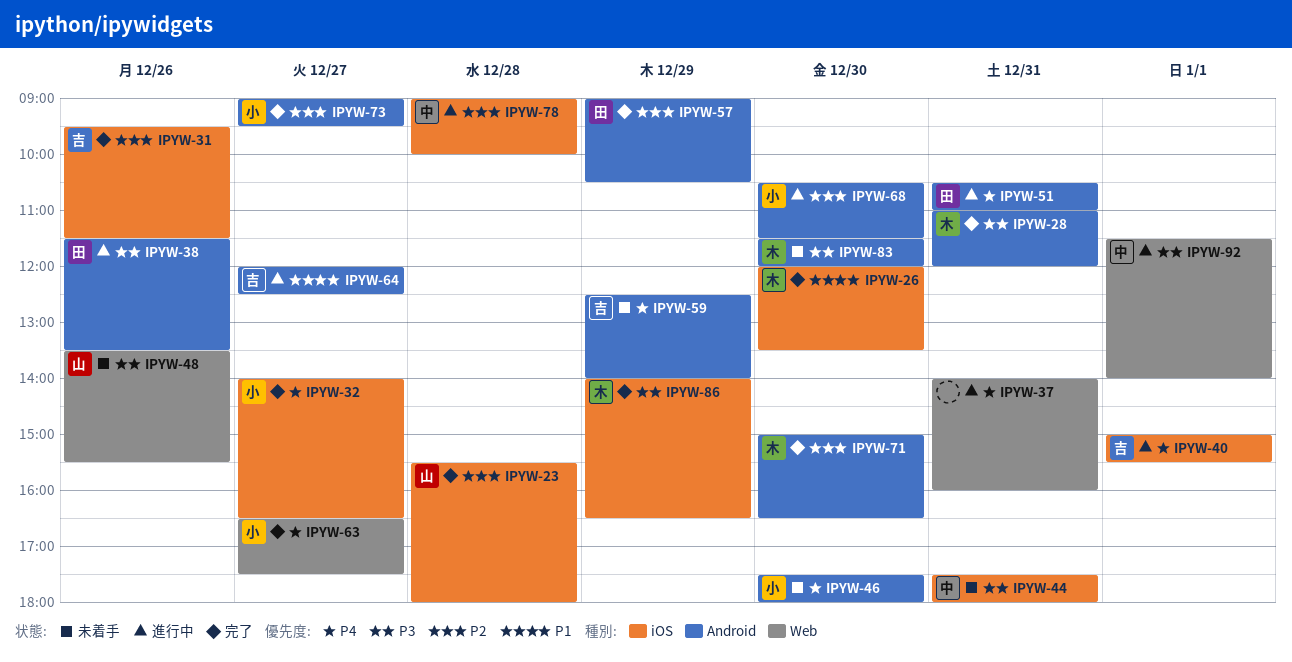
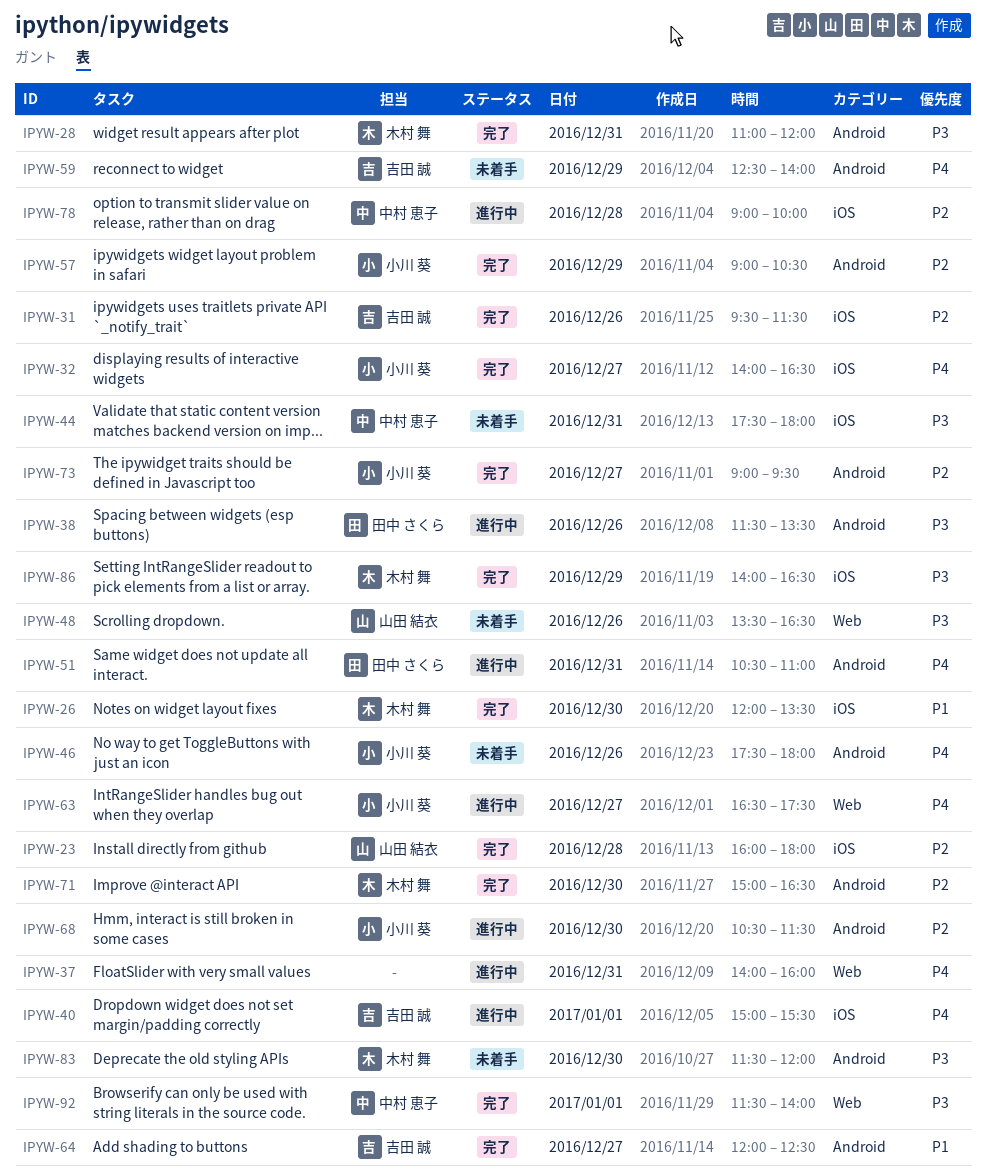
IPYW-23, begins: 15:30 -> 16:00
IPYW-46, day: Dec 30 -> Dec 26
IPYW-48, ends: 15:30 -> 16:30
IPYW-57, owner: 田中 さくら -> 小川 葵
IPYW-63, status: 完了 -> 進行中
IPYW-64, status: 進行中 -> 完了
IPYW-92, status: 進行中 -> 完了

